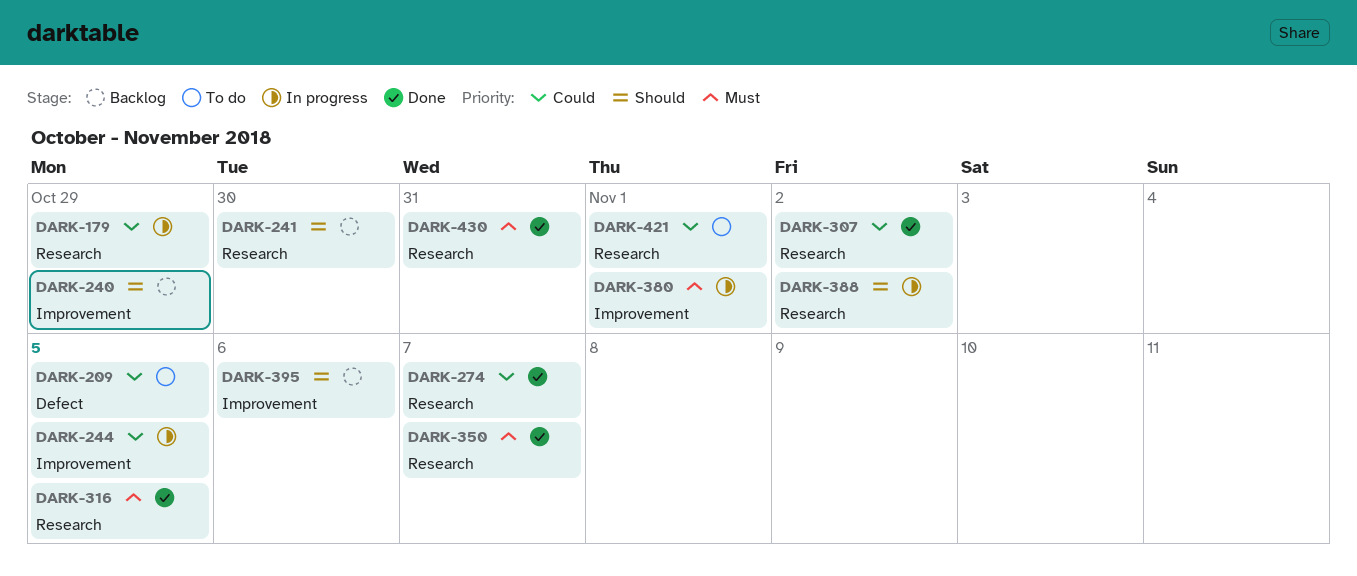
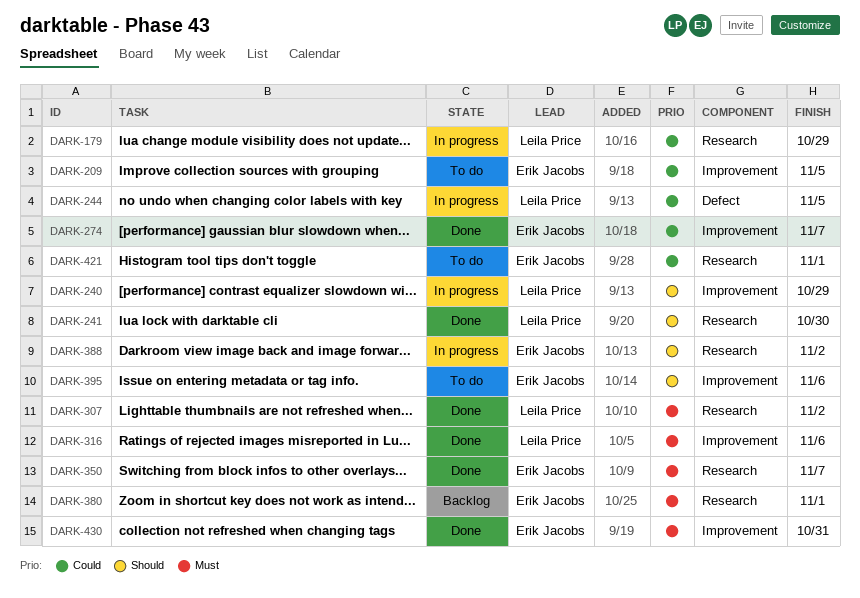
DARK-209, label: Defect -> Improvement
DARK-240, status: Backlog -> In progress
DARK-241, status: Backlog -> Done
DARK-244, label: Improvement -> Defect
DARK-274, label: Research -> Improvement
DARK-307, priority: Could -> Must
DARK-316, label: Research -> Improvement
DARK-316, due: Nov 5 -> Nov 6
DARK-380, status: In progress -> Backlog
DARK-380, label: Improvement -> Research
DARK-395, status: Backlog -> To do
DARK-430, label: Research -> Improvement

